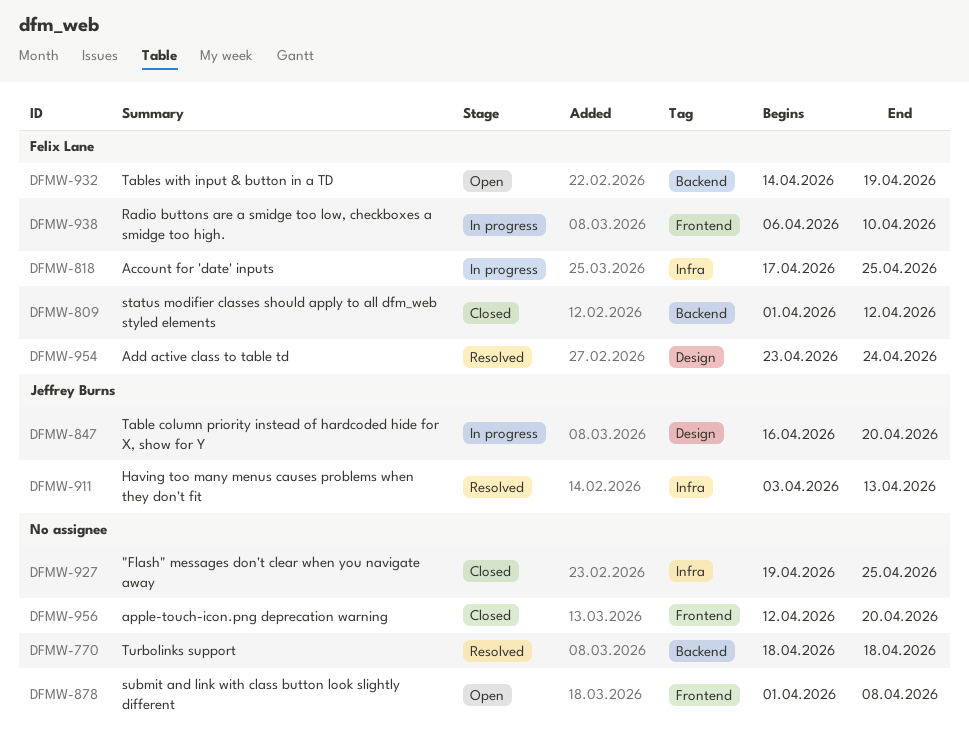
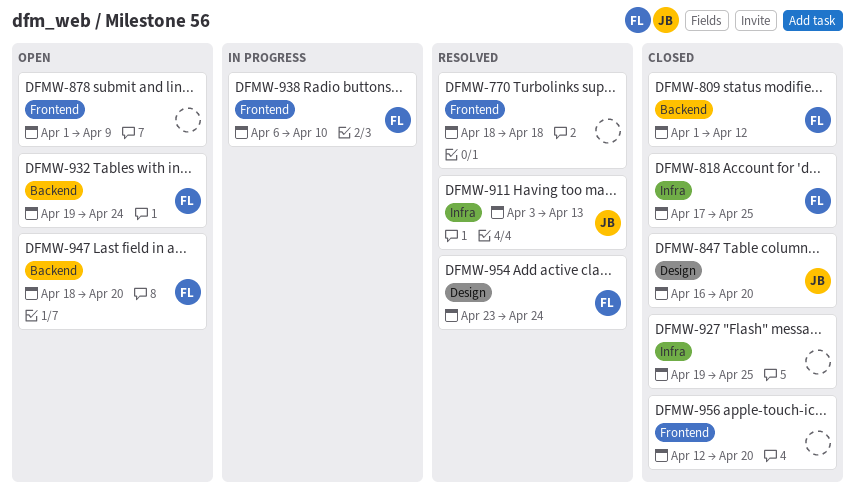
DFMW-770, label: Backend -> Frontend
DFMW-818, status: In progress -> Closed
DFMW-847, status: In progress -> Closed
DFMW-878, due: Apr 8 -> Apr 9
DFMW-932, start: Apr 14 -> Apr 19
DFMW-932, due: Apr 19 -> Apr 24
DFMW-947: none -> present

